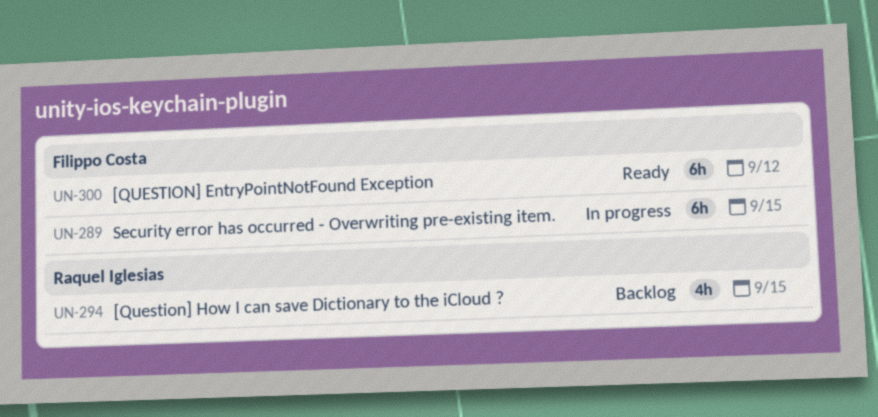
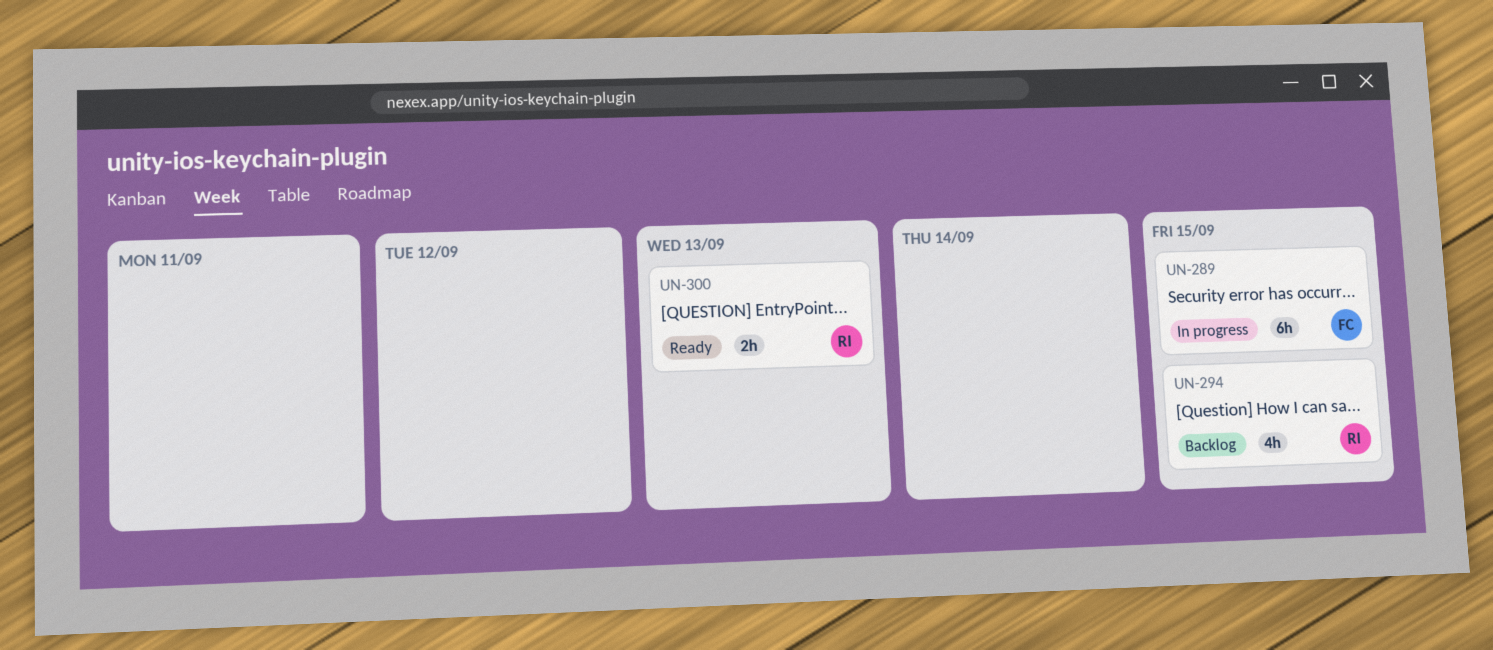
UN-300, owner: Filippo Costa -> Raquel Iglesias
UN-300, estimate: 6h -> 2h
UN-300, due: Sep 12 -> Sep 13

